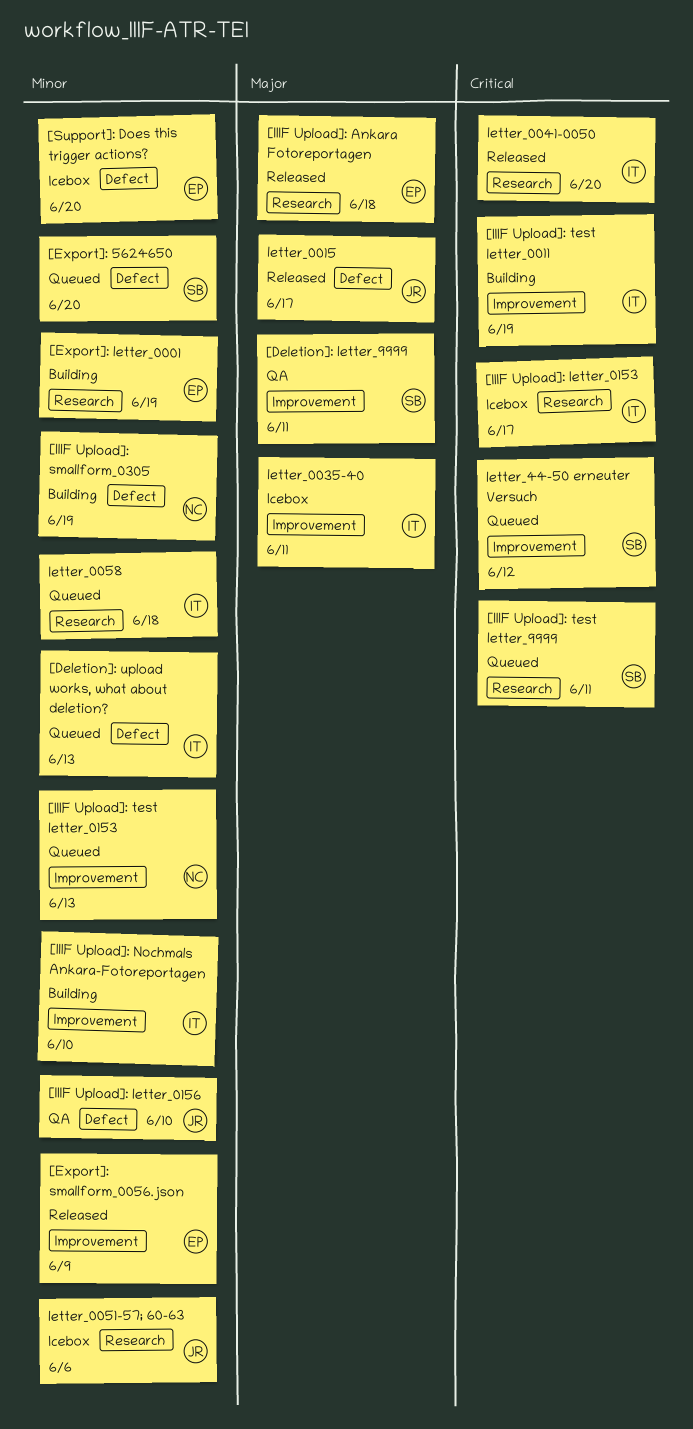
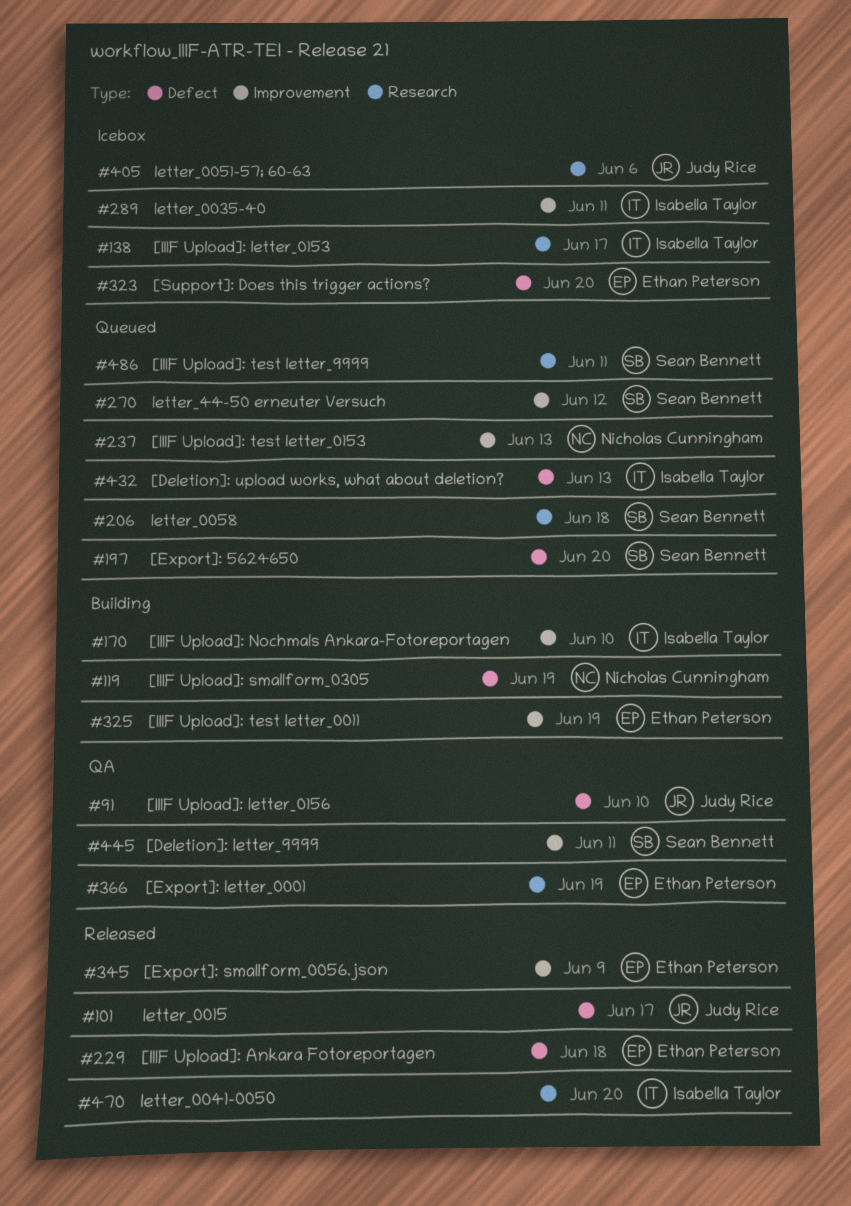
[Export]: letter_0001, status: Building -> QA
[IIIF Upload]: Ankara Fotoreportagen, label: Research -> Defect
[IIIF Upload]: test letter_0011, owner: Isabella Taylor -> Ethan Peterson
letter_0058, owner: Isabella Taylor -> Sean Bennett

